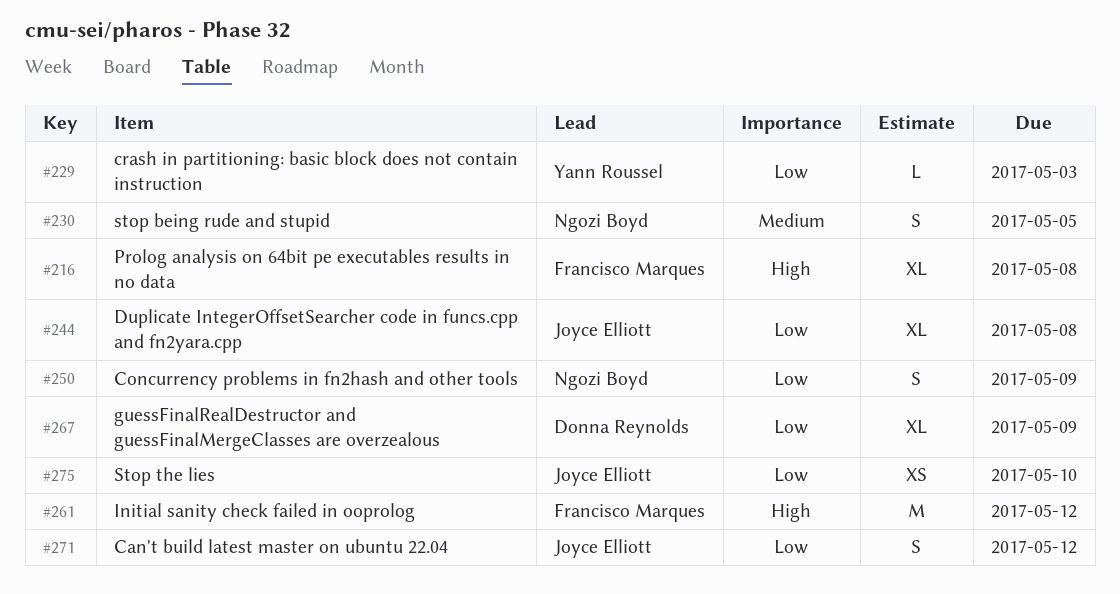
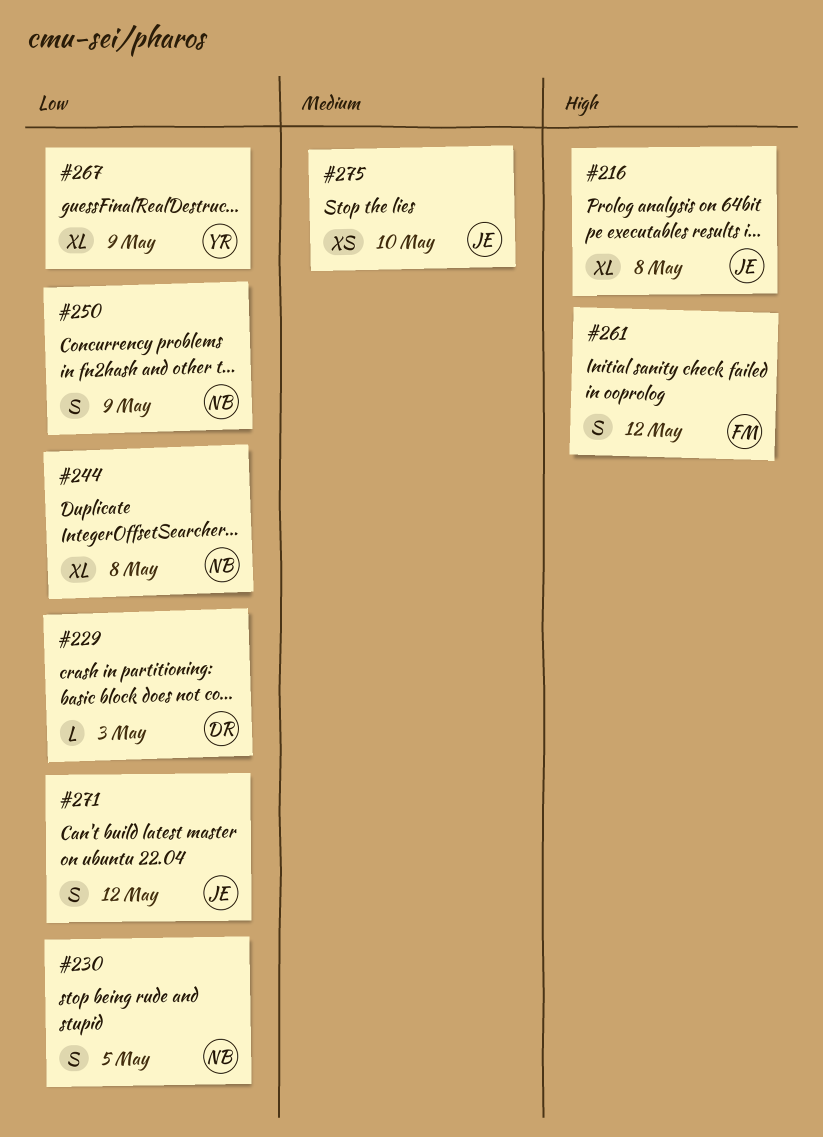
#216, owner: Francisco Marques -> Joyce Elliott
#229, owner: Yann Roussel -> Donna Reynolds
#230, priority: Medium -> Low
#244, owner: Joyce Elliott -> Ngozi Boyd
#261, estimate: M -> S
#267, owner: Donna Reynolds -> Yann Roussel
#275, priority: Low -> Medium

